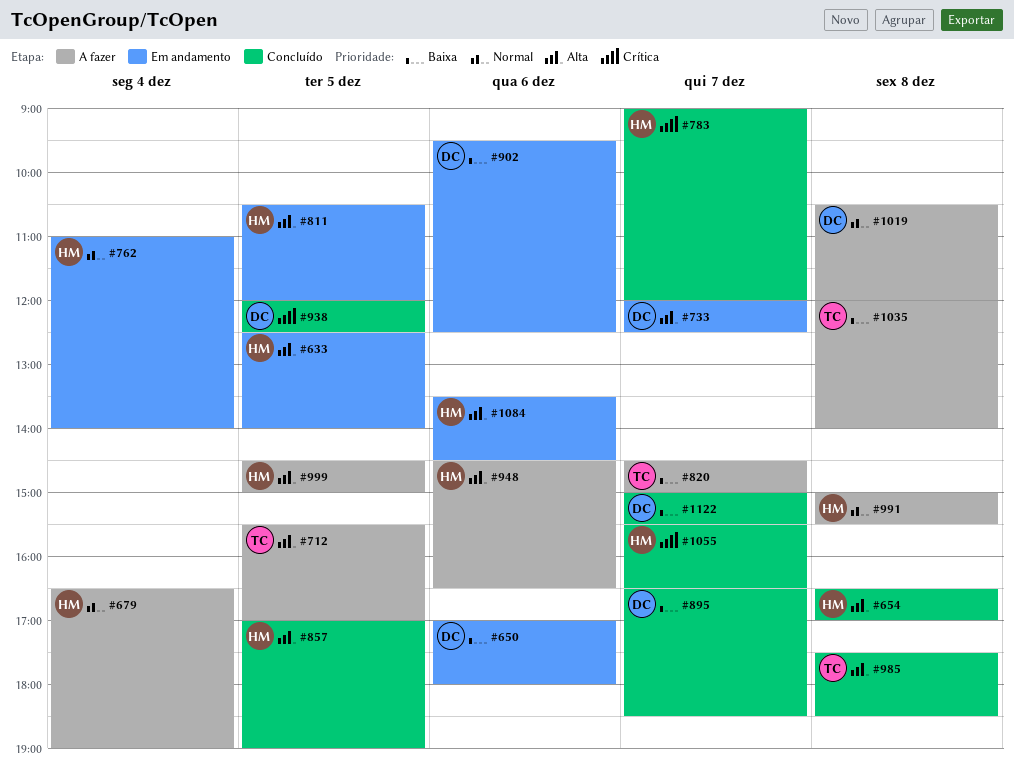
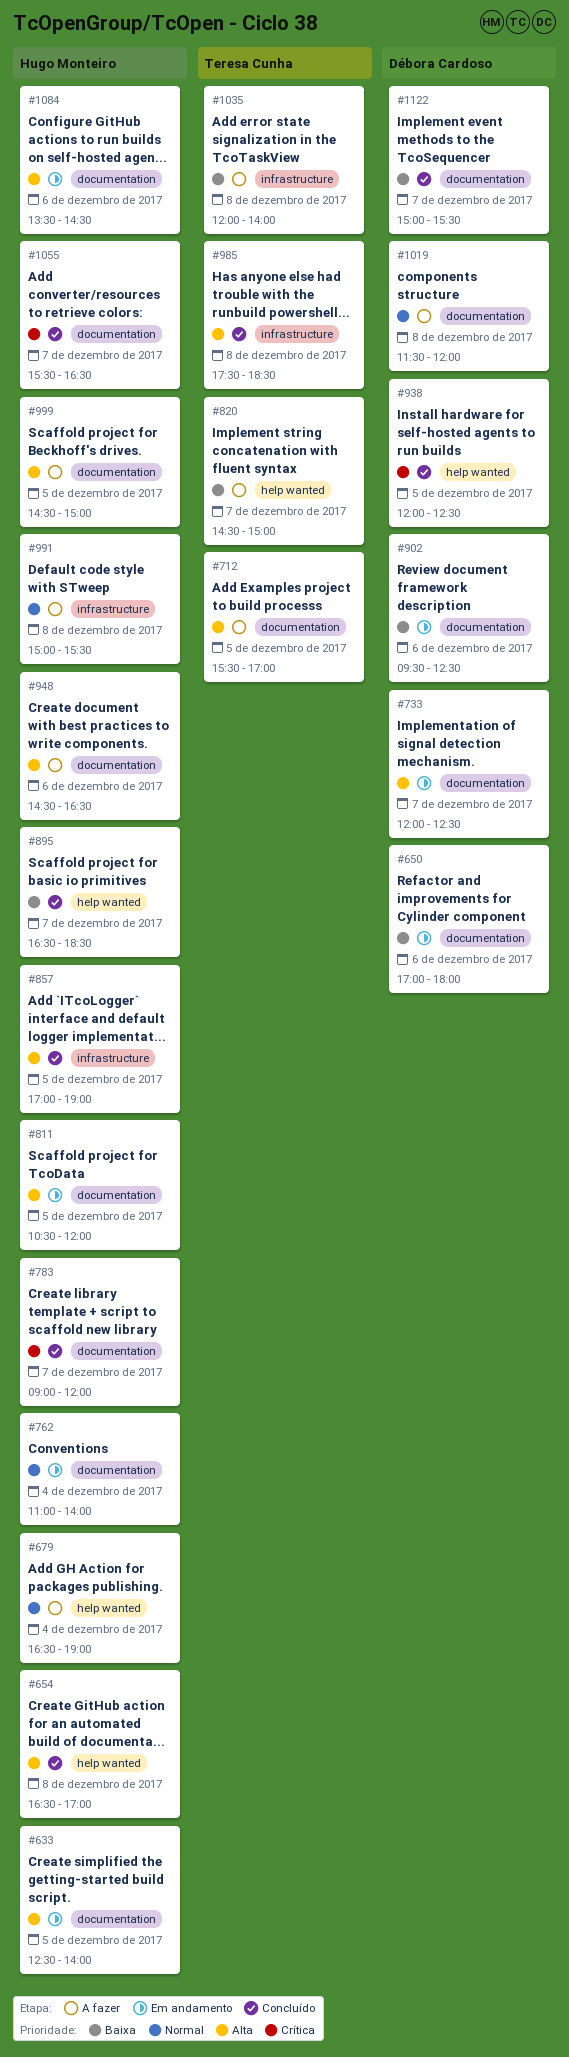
#895, owner: Débora Cardoso -> Hugo Monteiro
#1019, begins: 10:30 -> 11:30

